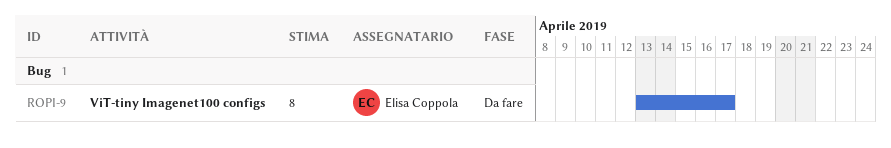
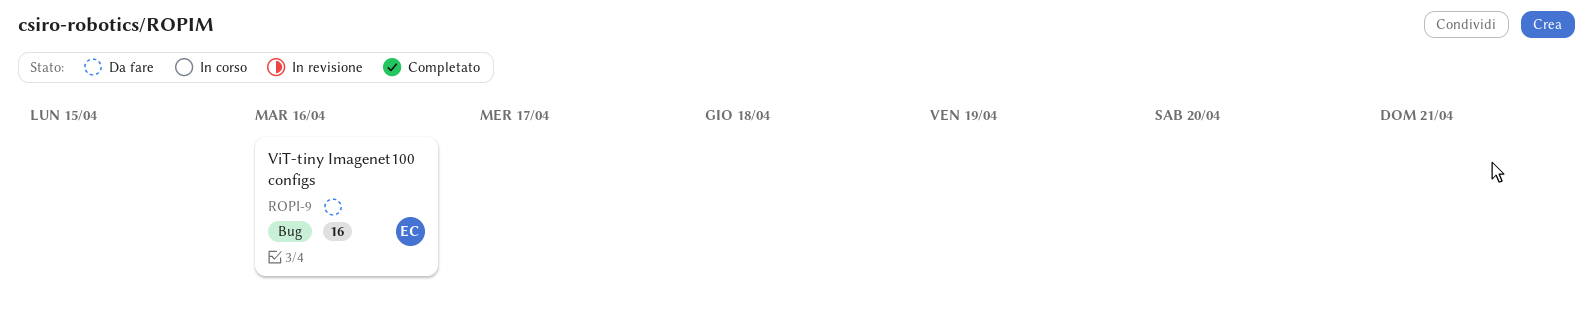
ROPI-9, estimate: 8 -> 16
ROPI-9, due: Apr 17 -> Apr 16

